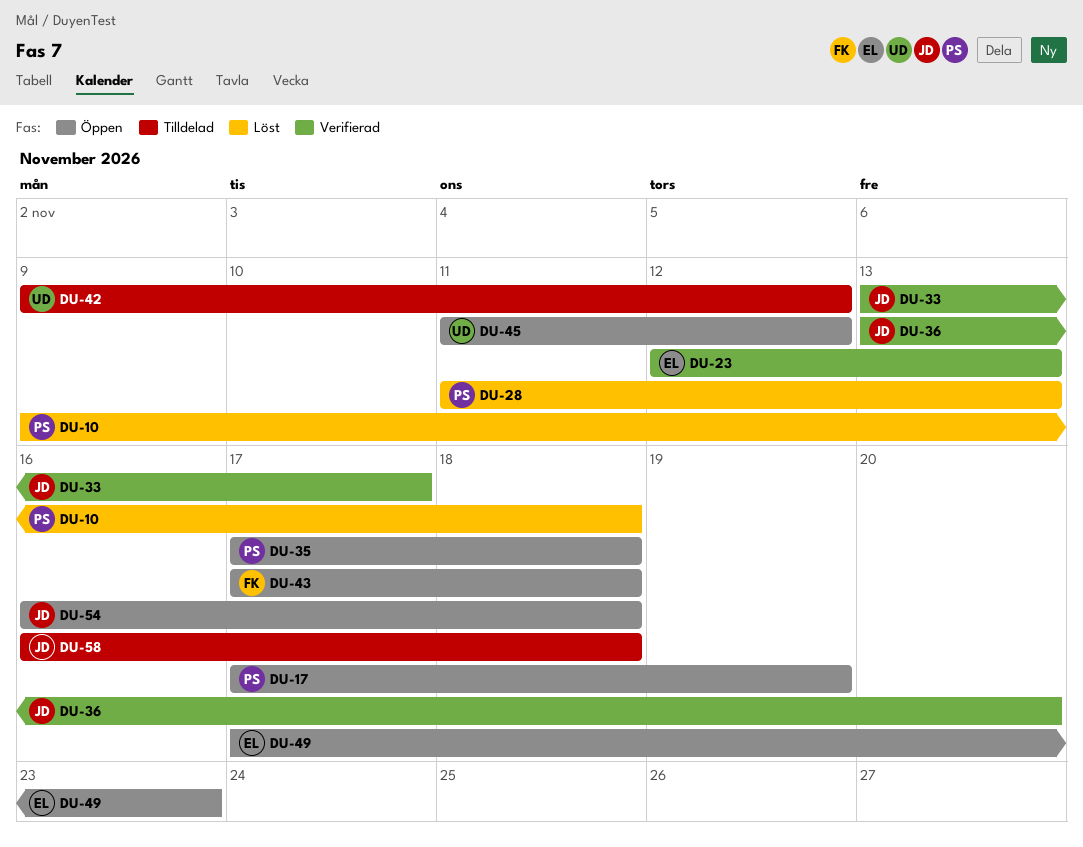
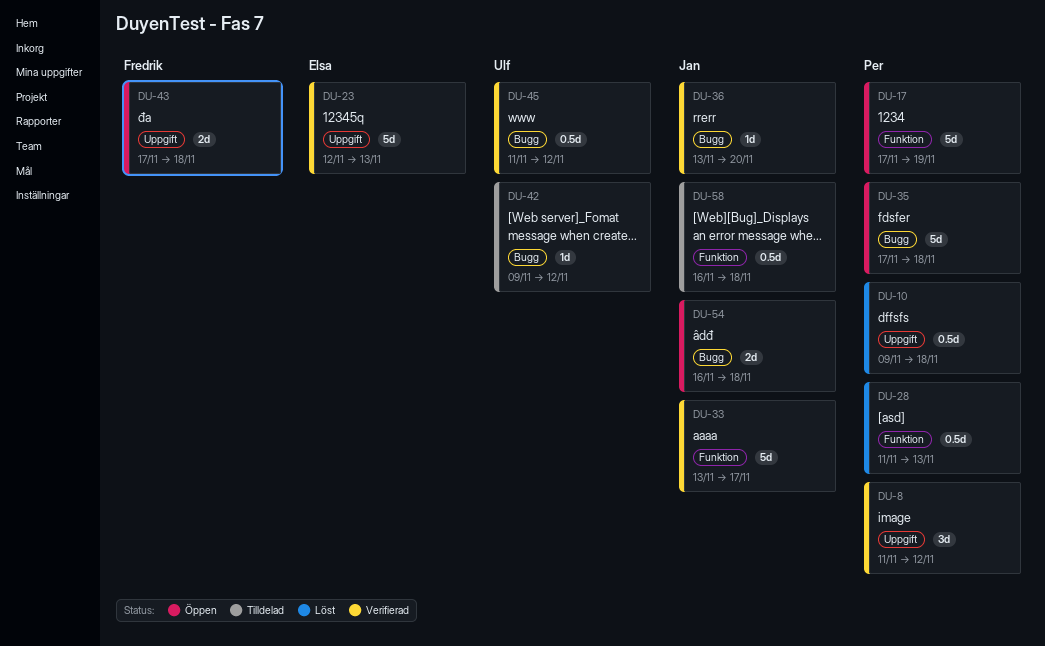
DU-8: none -> present
DU-45, status: Öppen -> Verifierad
DU-49: present -> none

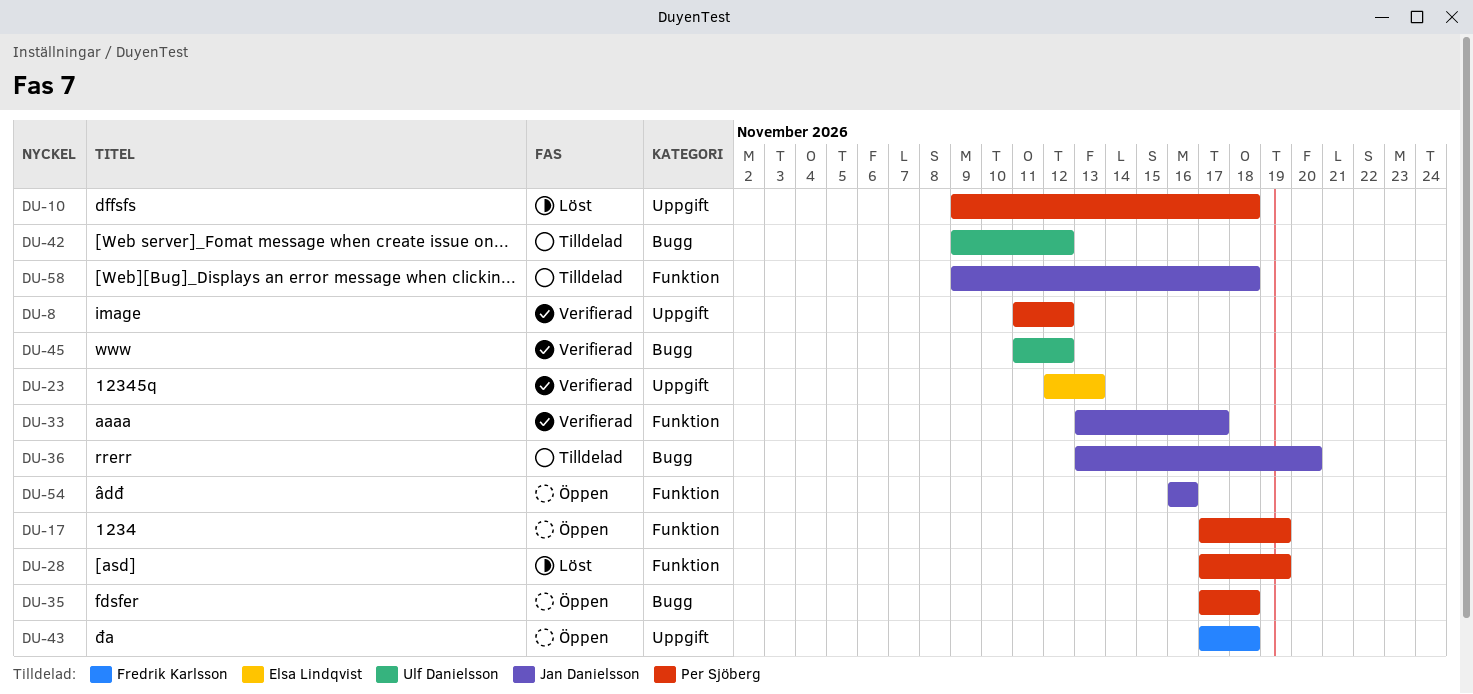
DU-28, start: Nov 11 -> Nov 17
DU-28, due: Nov 13 -> Nov 19
DU-36, status: Verifierad -> Tilldelad
DU-54, label: Bugg -> Funktion
DU-54, due: Nov 18 -> Nov 16
DU-58, start: Nov 16 -> Nov 9

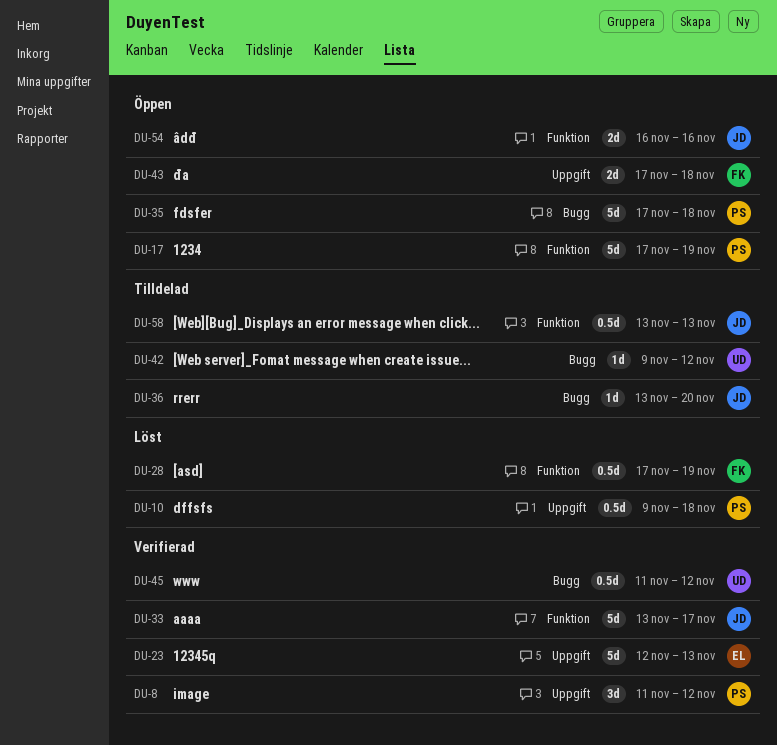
DU-28, owner: Per Sjöberg -> Fredrik Karlsson
DU-58, start: Nov 9 -> Nov 13
DU-58, due: Nov 18 -> Nov 13

